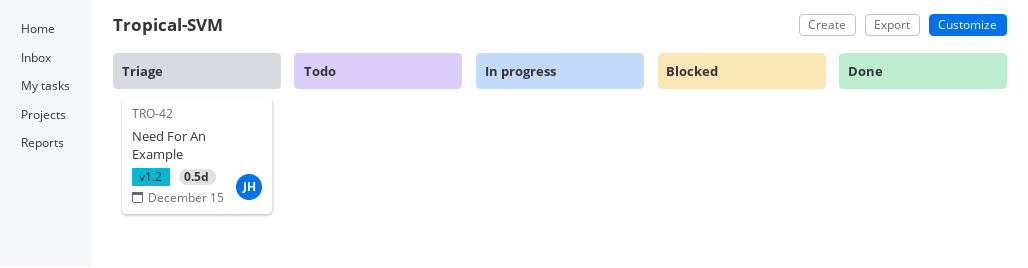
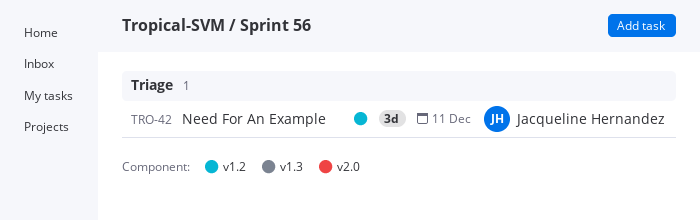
TRO-42, estimate: 0.5d -> 3d
TRO-42, due: Dec 15 -> Dec 11

